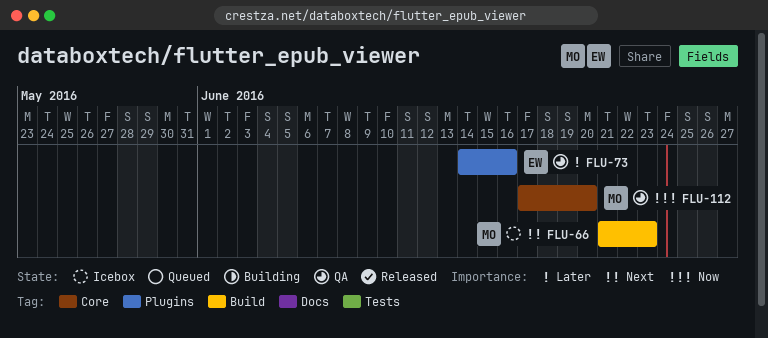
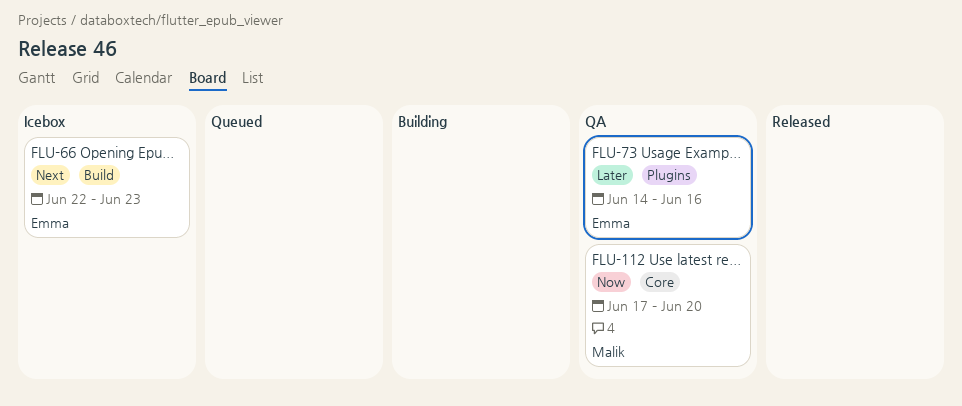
FLU-66, owner: Malik -> Emma
FLU-66, start: Jun 21 -> Jun 22

